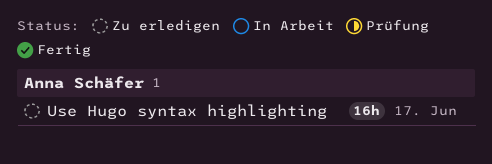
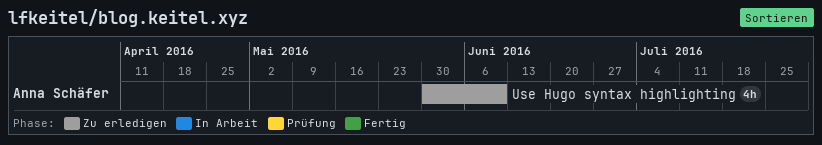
Use Hugo syntax highlighting, estimate: 16h -> 4h
Use Hugo syntax highlighting, due: Jun 17 -> Jun 10

